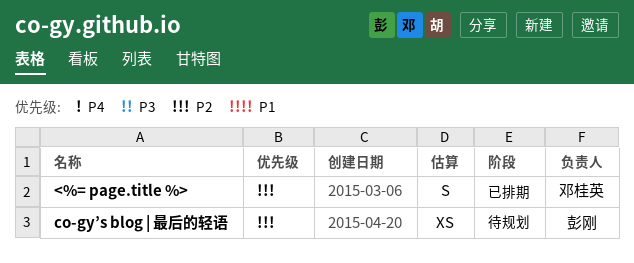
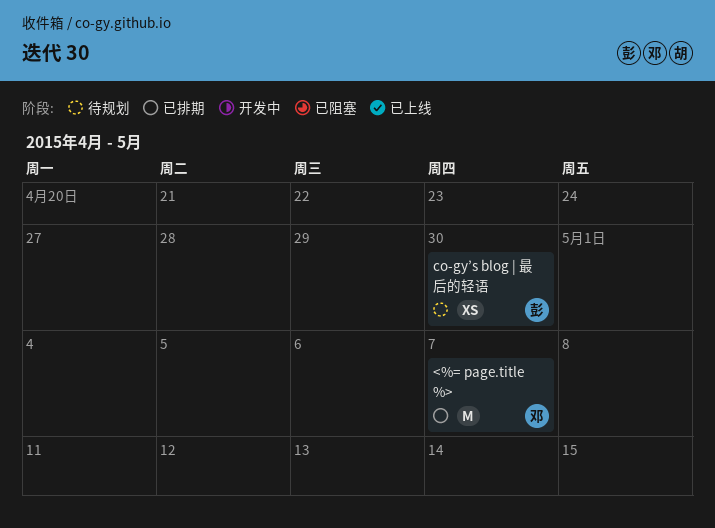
<%= page.title %>, estimate: S -> M

